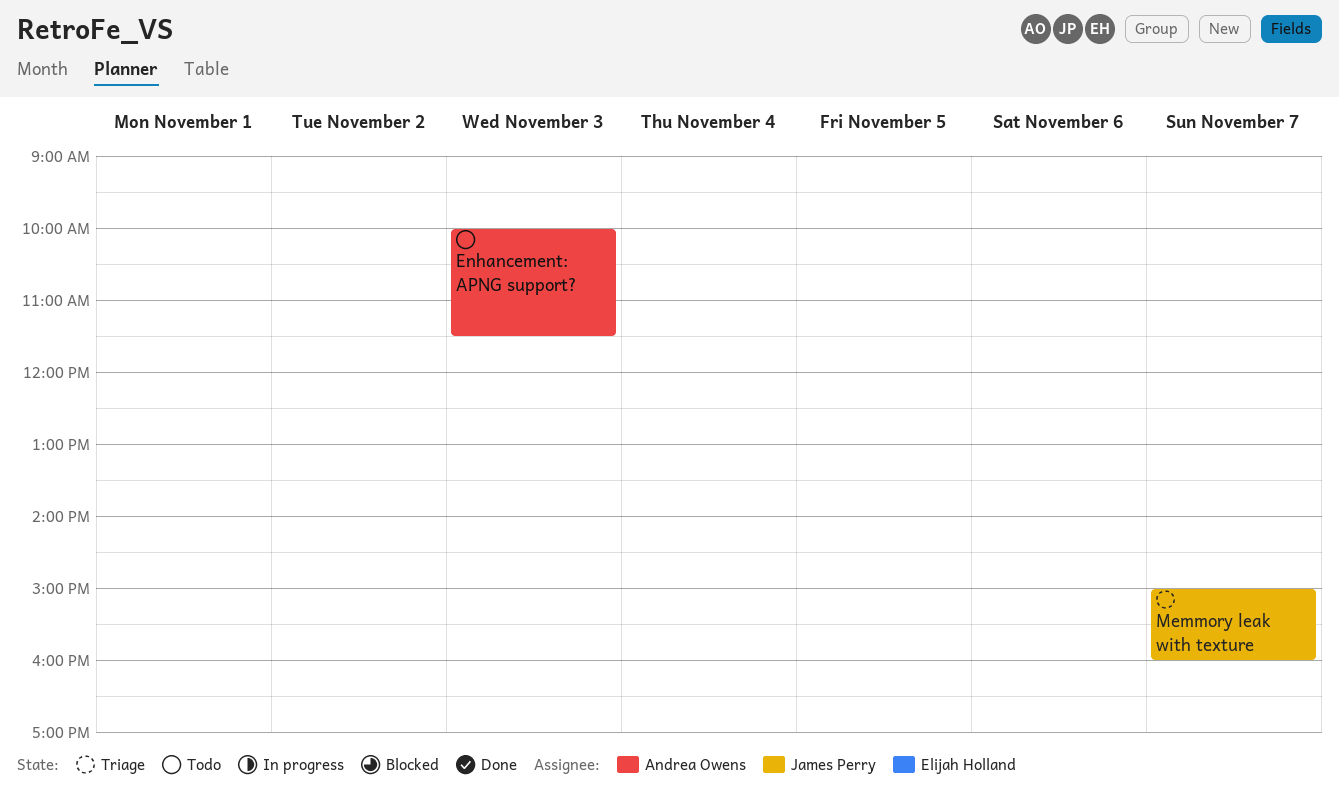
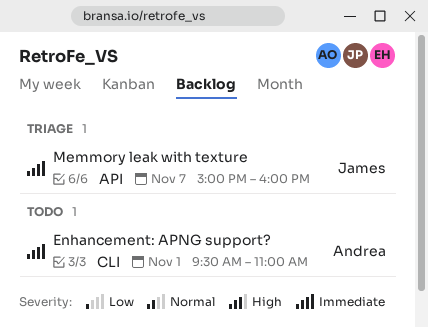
Enhancement: APNG support?, day: Nov 3 -> Nov 1
Enhancement: APNG support?, begins: 10:00 -> 09:30
Enhancement: APNG support?, ends: 11:30 -> 11:00

